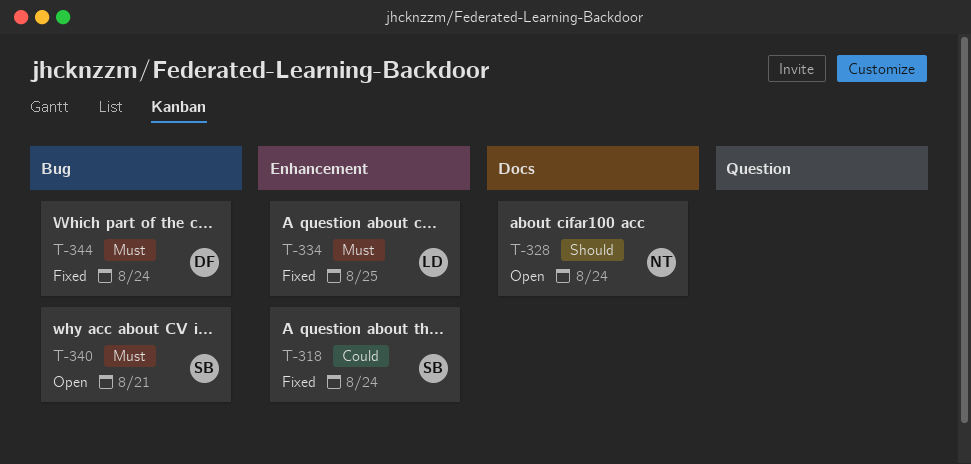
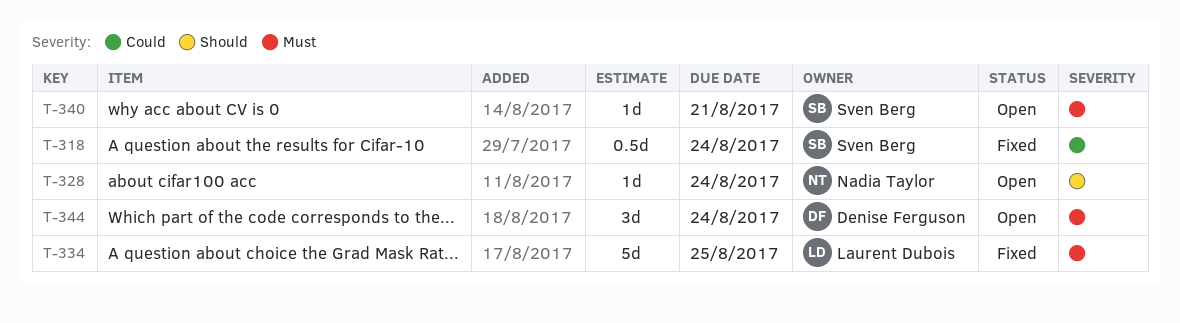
T-344, status: Fixed -> Open

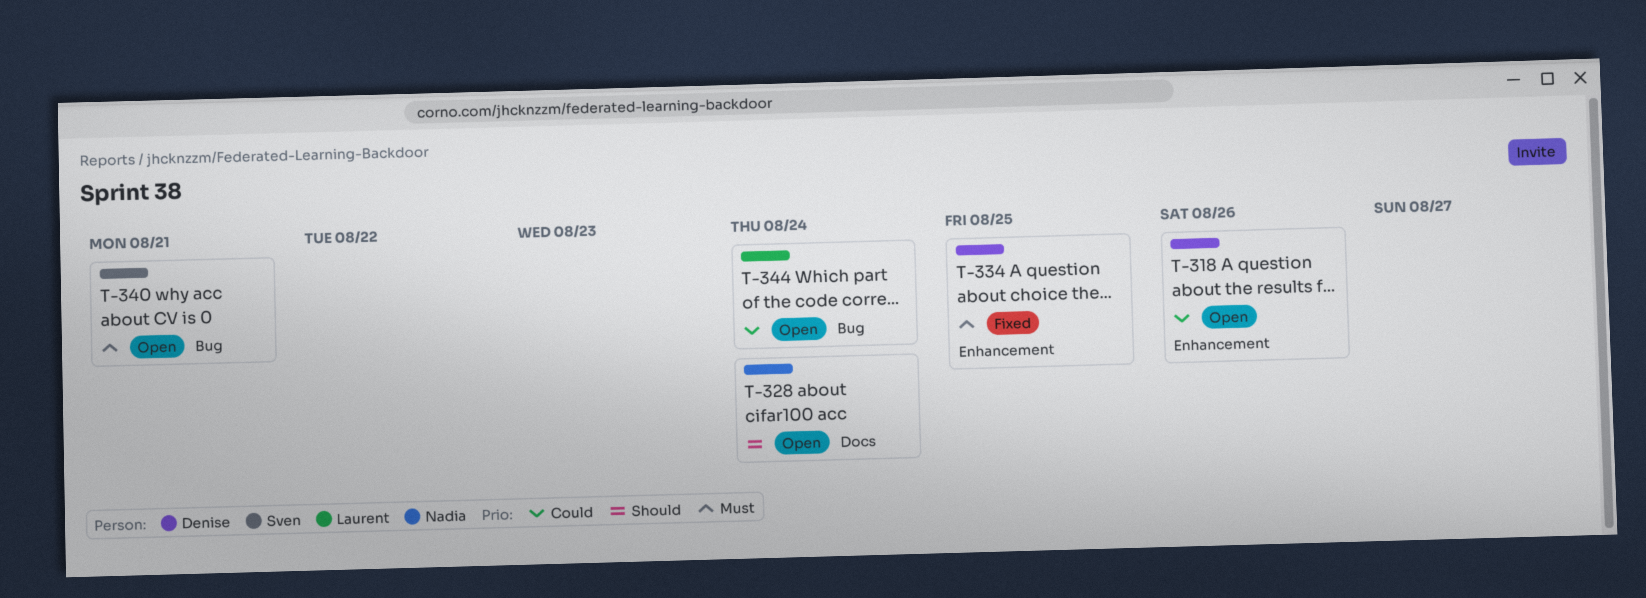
T-318, status: Fixed -> Open
T-318, owner: Sven Berg -> Denise Ferguson
T-318, due: Aug 24 -> Aug 26
T-334, owner: Laurent Dubois -> Denise Ferguson
T-344, owner: Denise Ferguson -> Laurent Dubois
T-344, priority: Must -> Could

